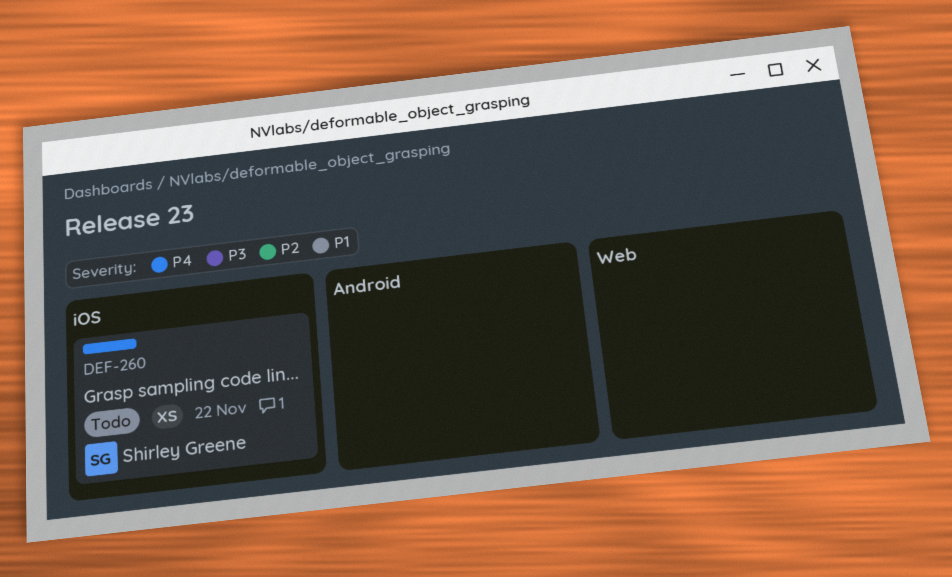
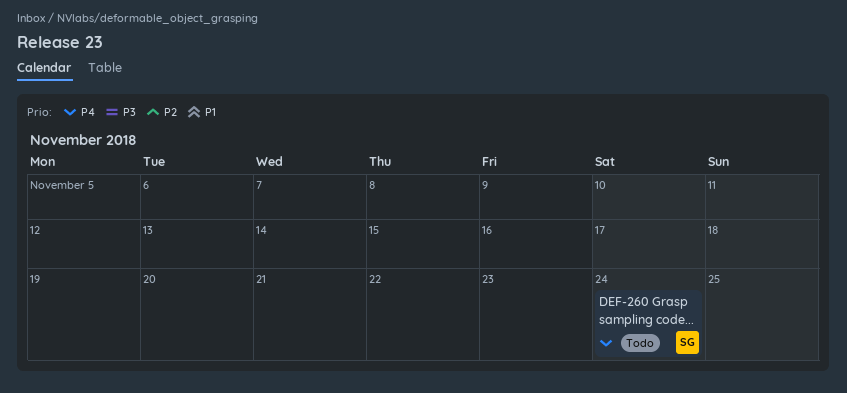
DEF-260, due: Nov 22 -> Nov 24

